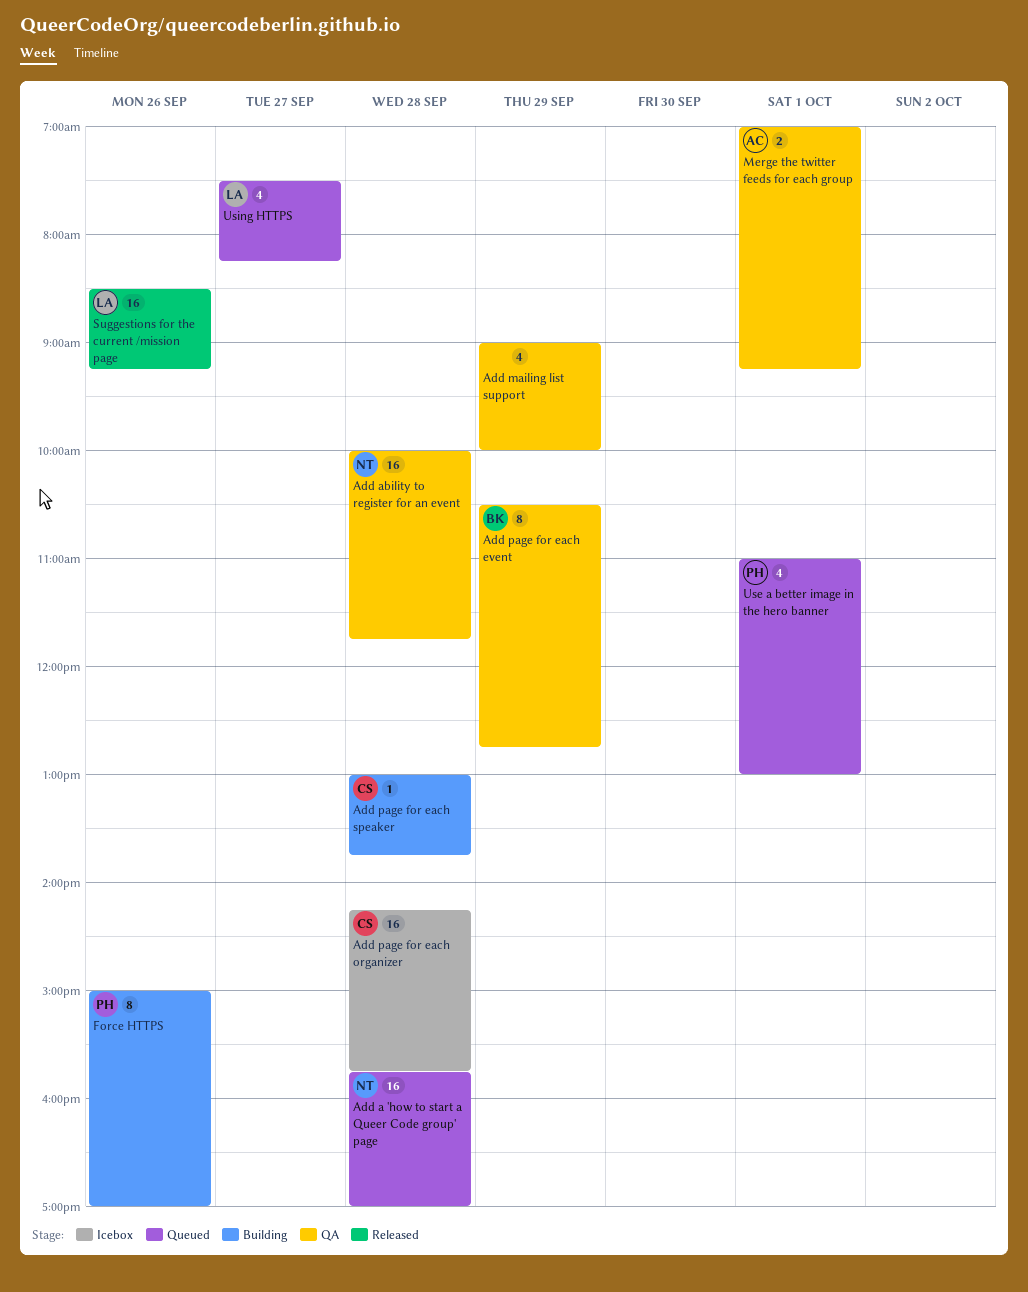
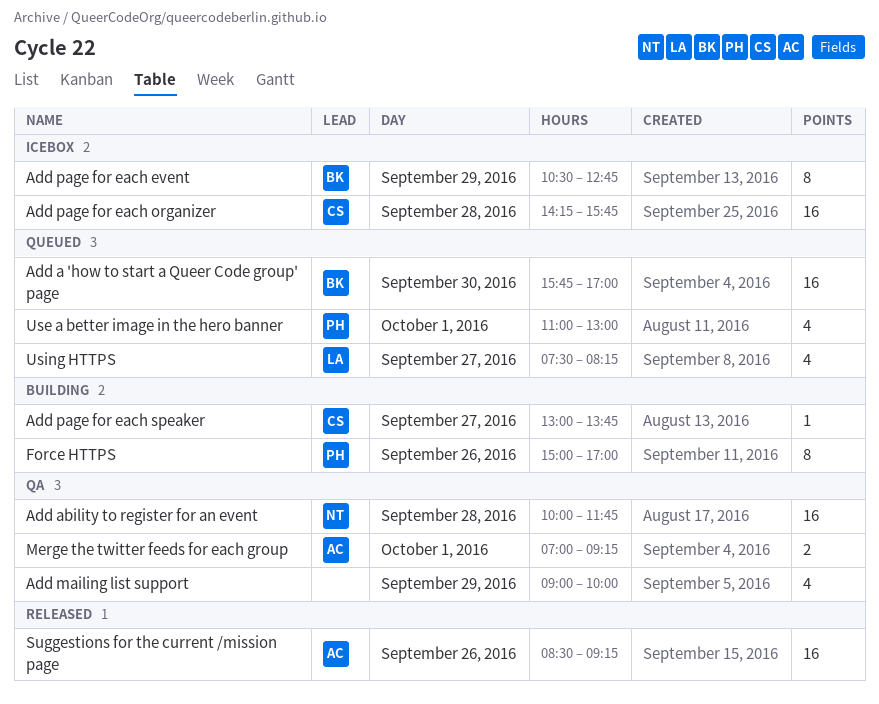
Add a 'how to start a Queer Code group' page, owner: NT -> BK
Add a 'how to start a Queer Code group' page, day: Sep 28 -> Sep 30
Add page for each event, status: QA -> Icebox
Add page for each speaker, day: Sep 28 -> Sep 27
Suggestions for the current /mission page, owner: LA -> AC

